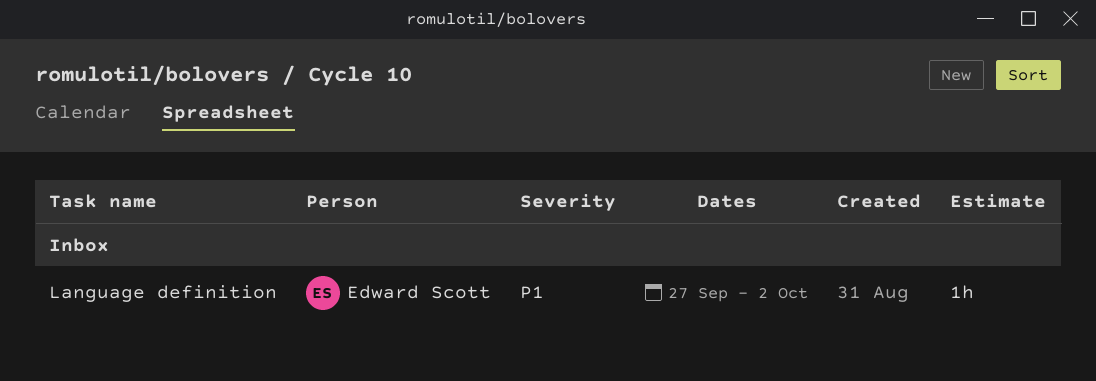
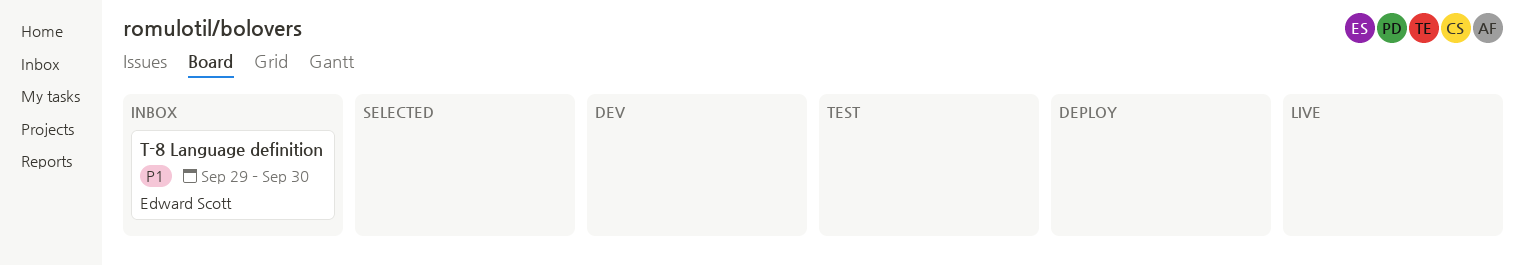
Language definition, start: Sep 27 -> Sep 29
Language definition, due: Oct 2 -> Sep 30

